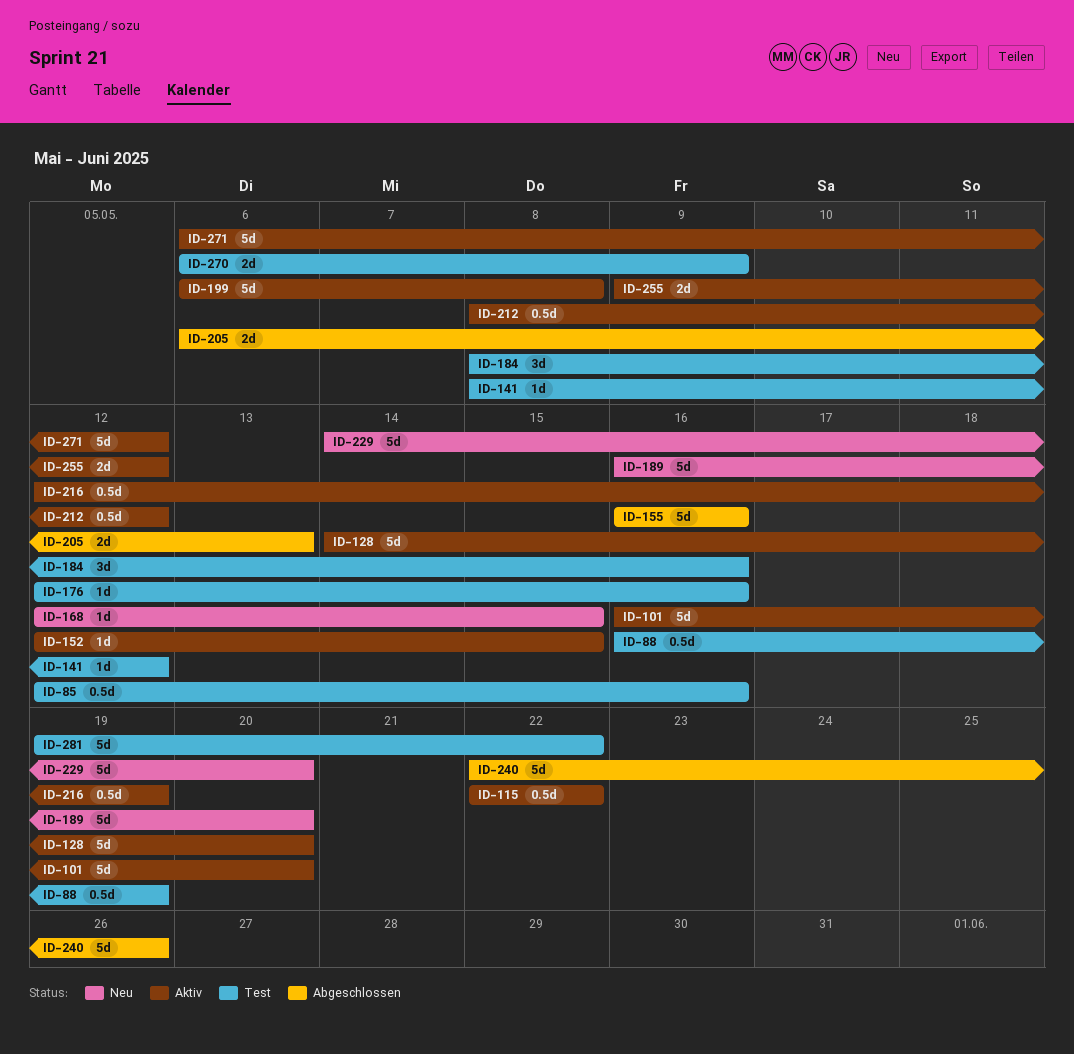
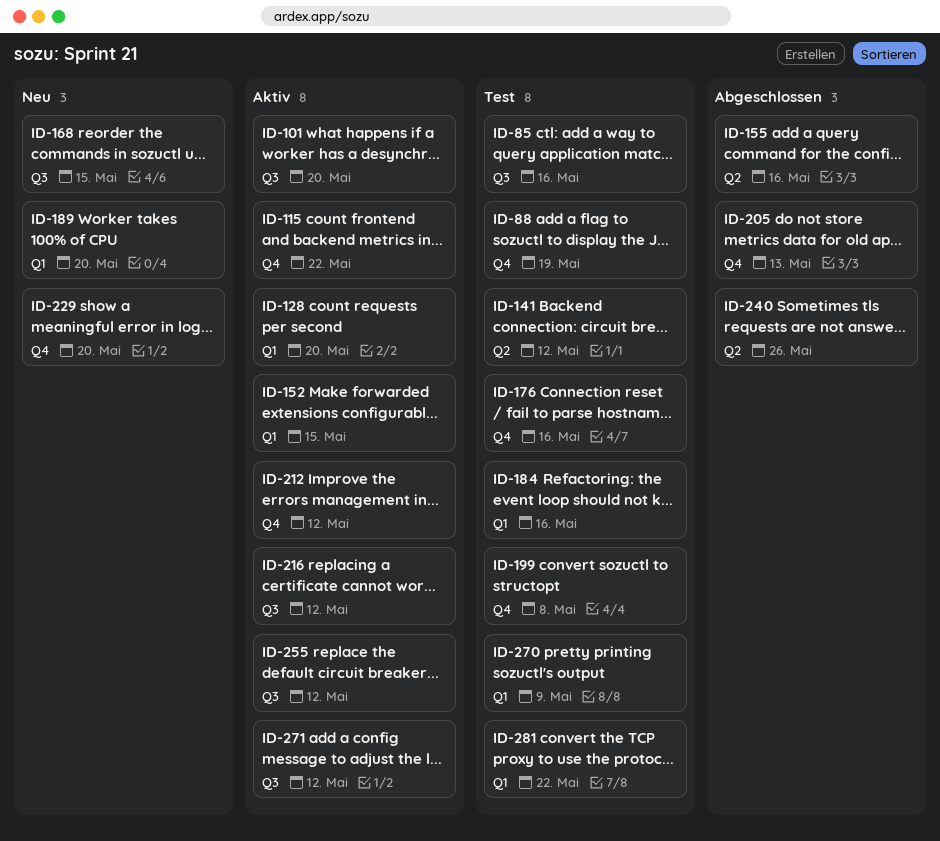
ID-199, status: Aktiv -> Test
ID-216, due: May 19 -> May 12

